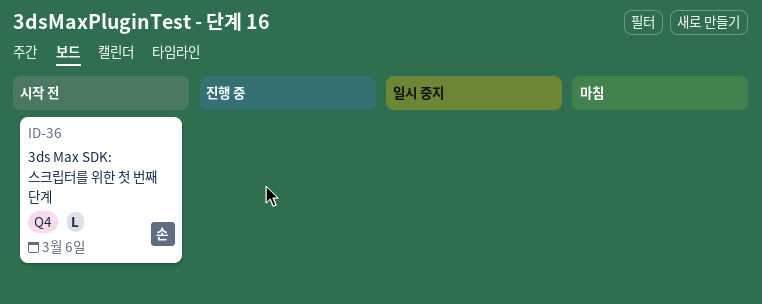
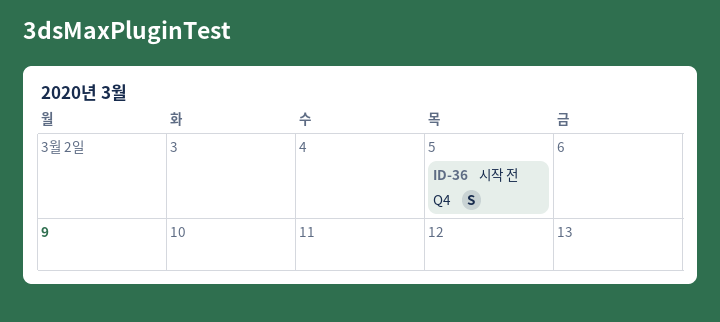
ID-36, estimate: L -> S
ID-36, due: Mar 6 -> Mar 5

